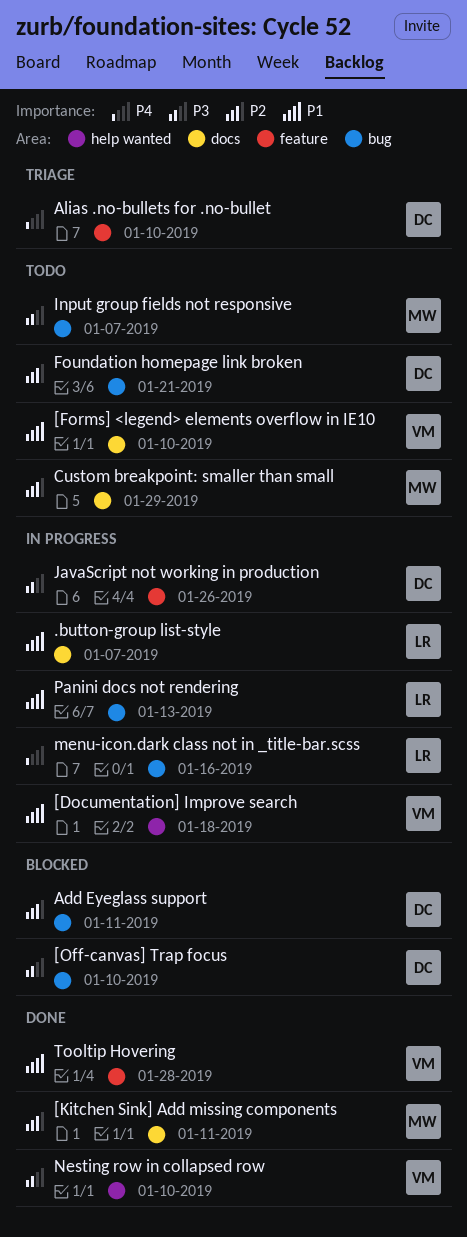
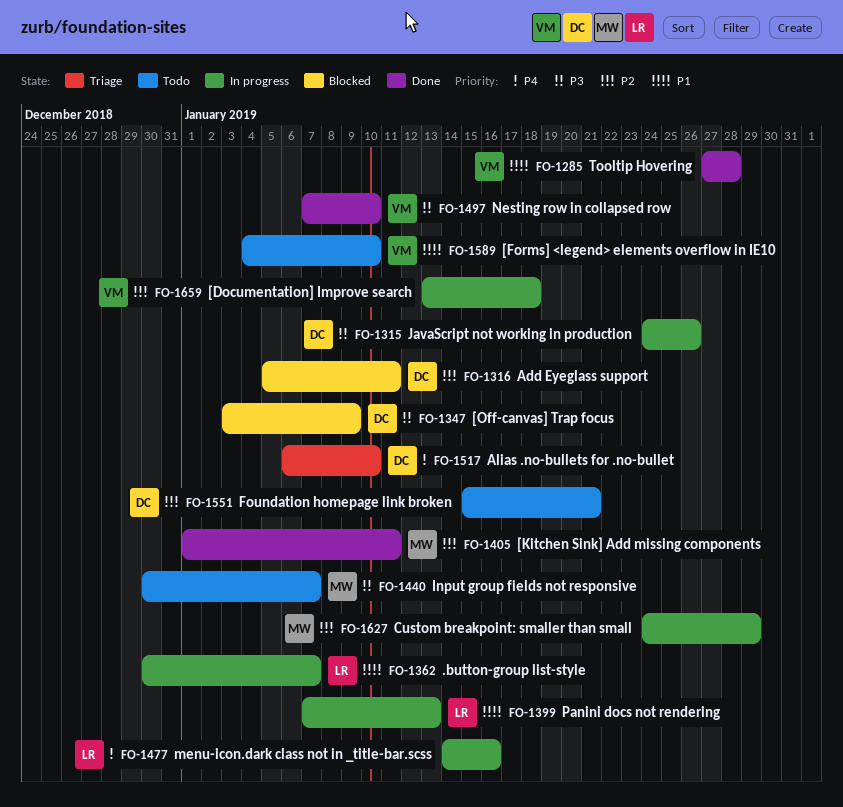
[Documentation] Improve search, priority: P1 -> P2
[Off-canvas] Trap focus, due: Jan 10 -> Jan 9
Custom breakpoint: smaller than small, status: Todo -> In progress

